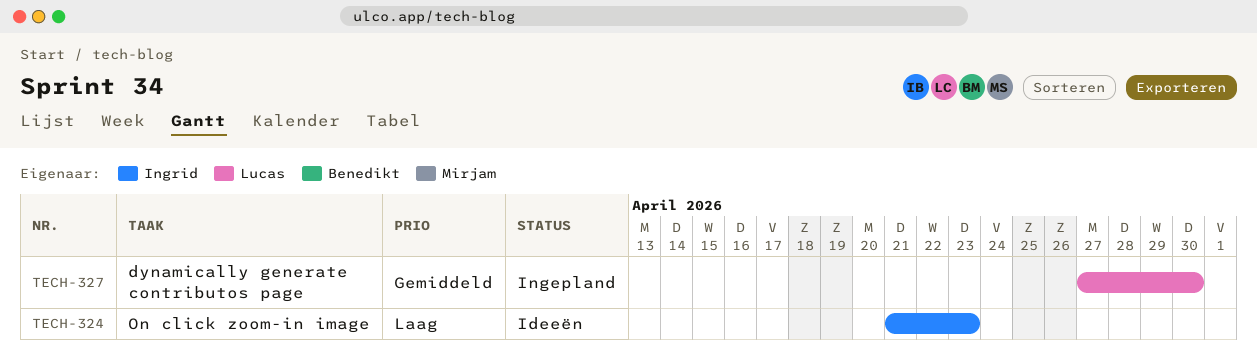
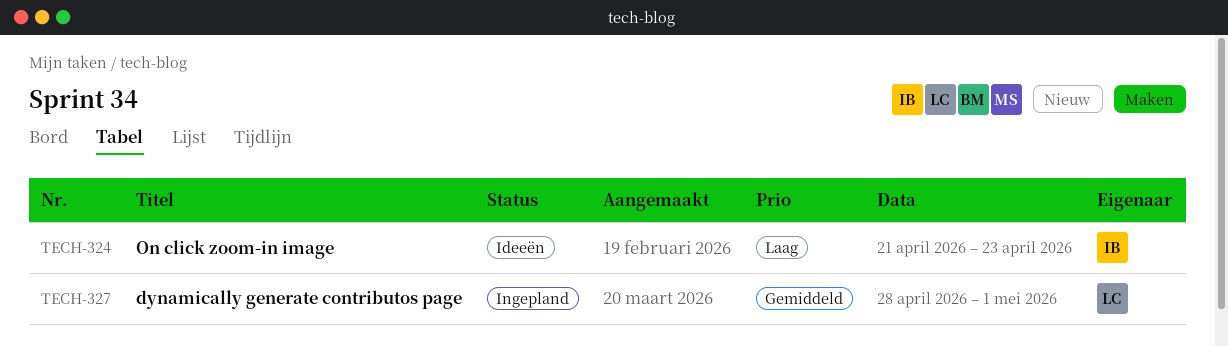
TECH-327, start: Apr 27 -> Apr 28
TECH-327, due: Apr 30 -> May 1

